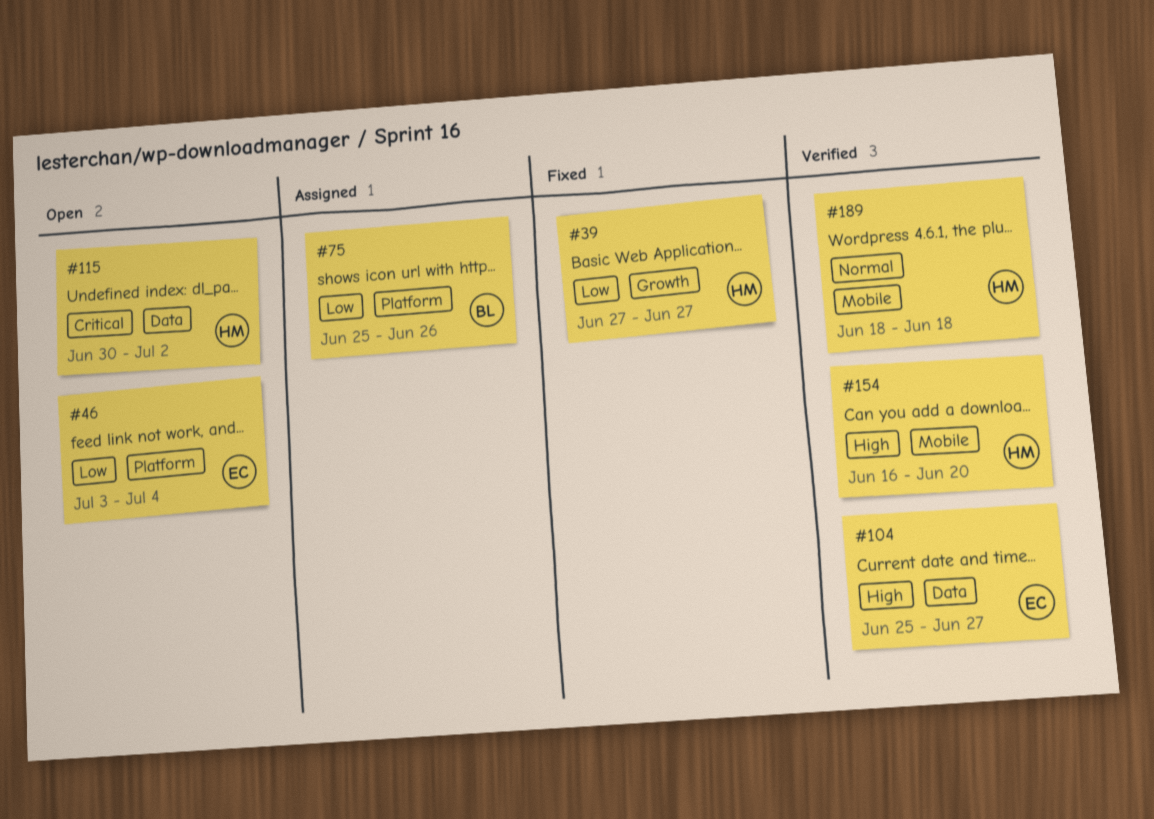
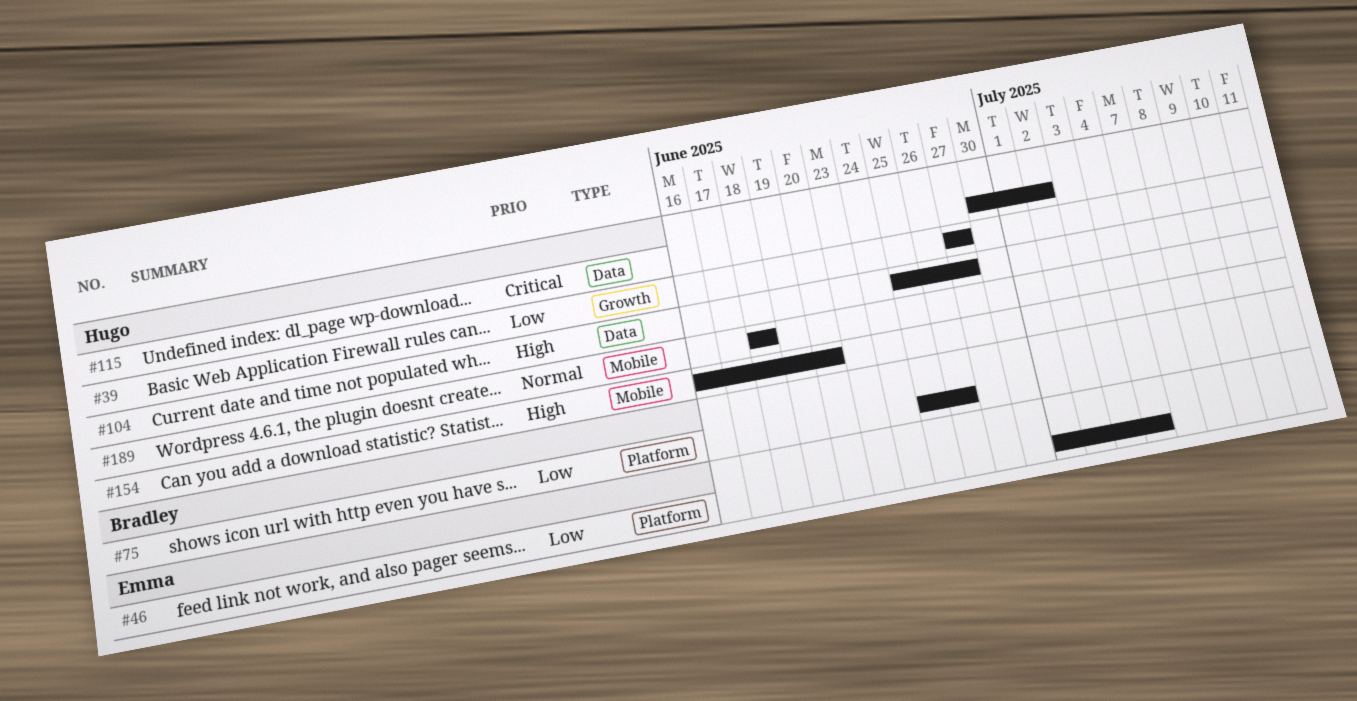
#46, start: Jul 3 -> Jul 1
#104, owner: Emma -> Hugo

